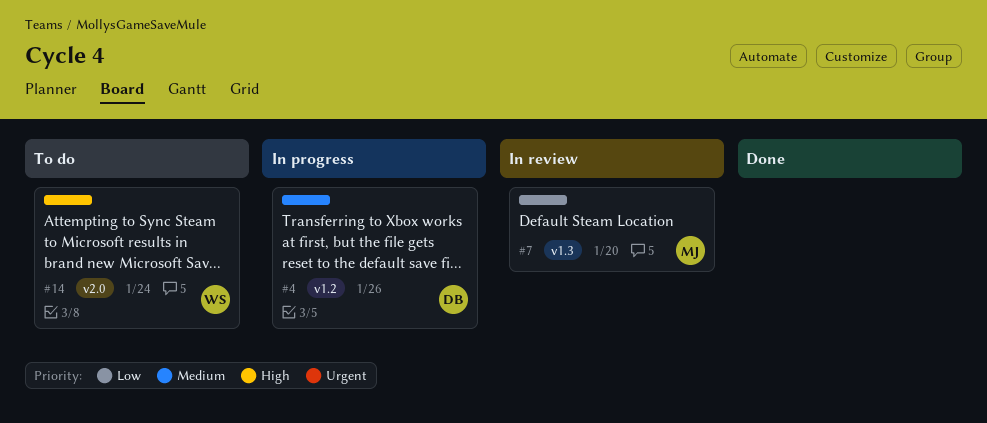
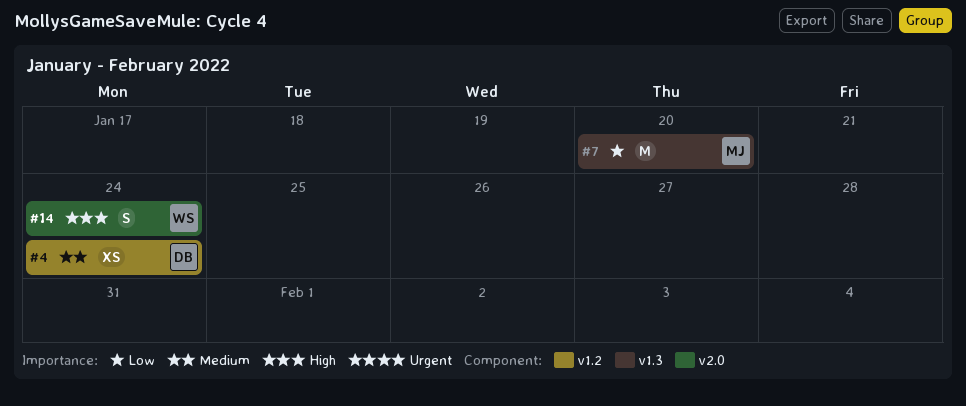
#4, due: Jan 26 -> Jan 24

